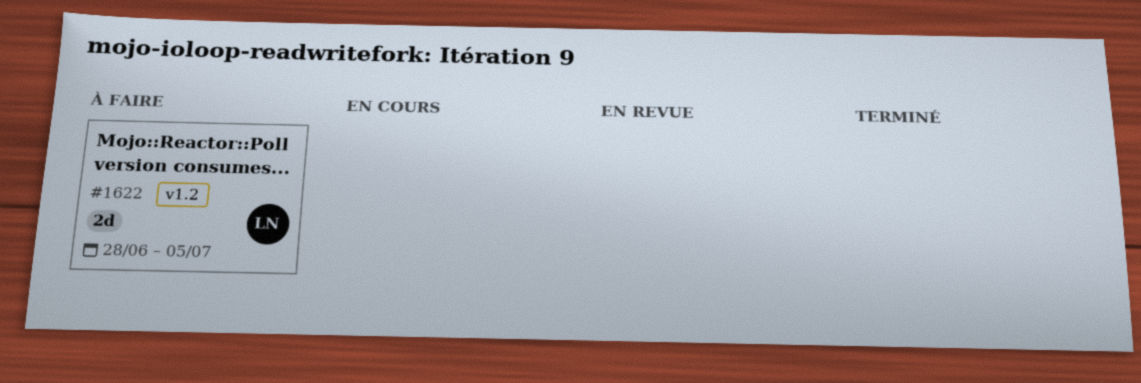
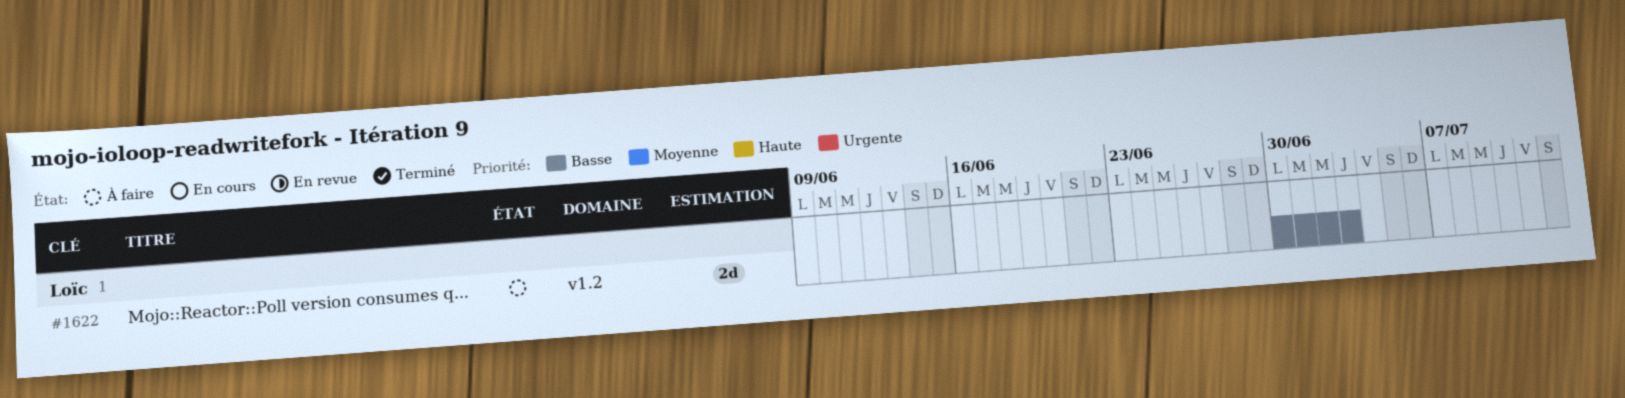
#1622, start: Jun 28 -> Jun 30
#1622, due: Jul 5 -> Jul 3

